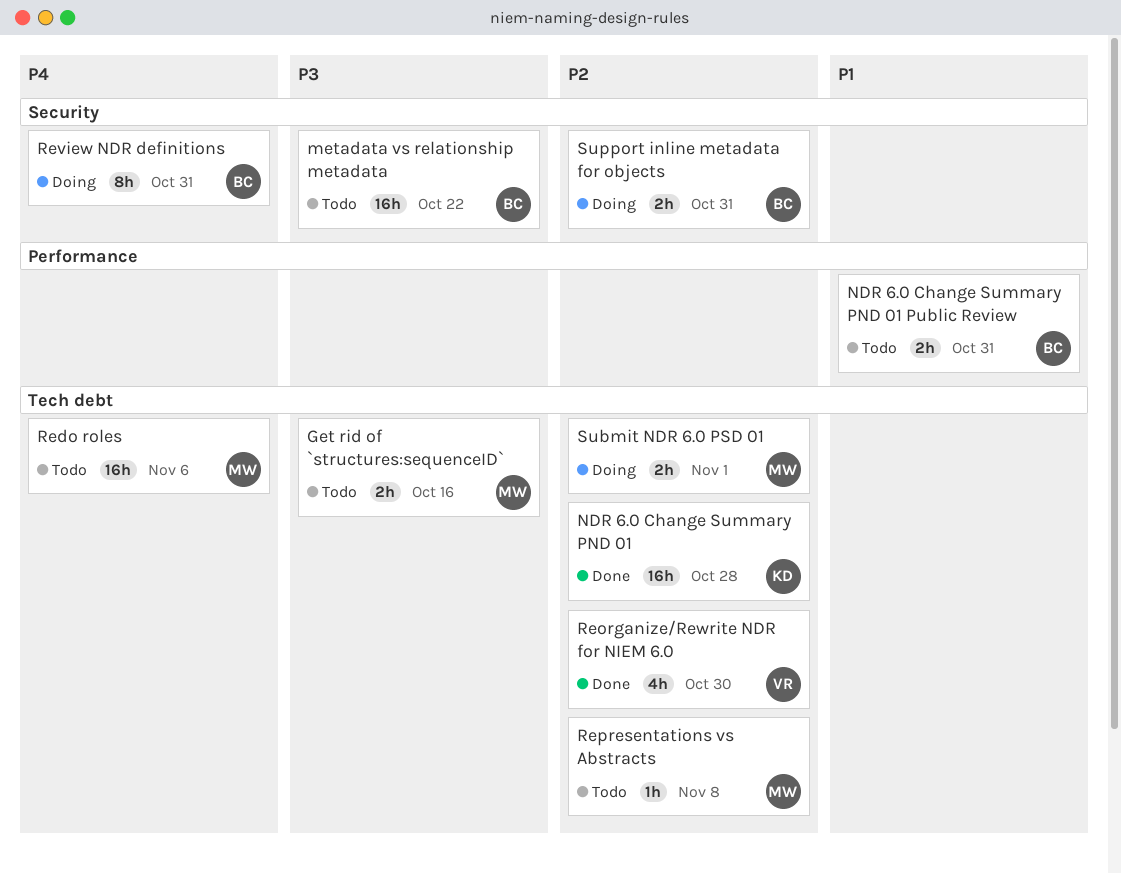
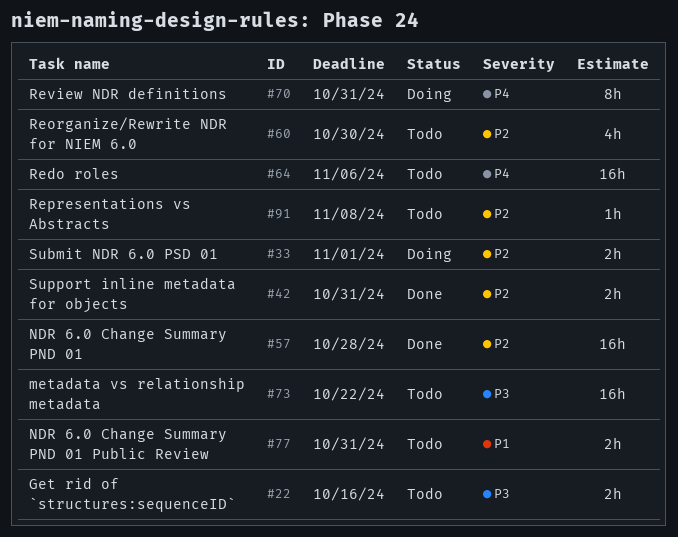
Reorganize/Rewrite NDR for NIEM 6.0, status: Done -> Todo
Support inline metadata for objects, status: Doing -> Done

